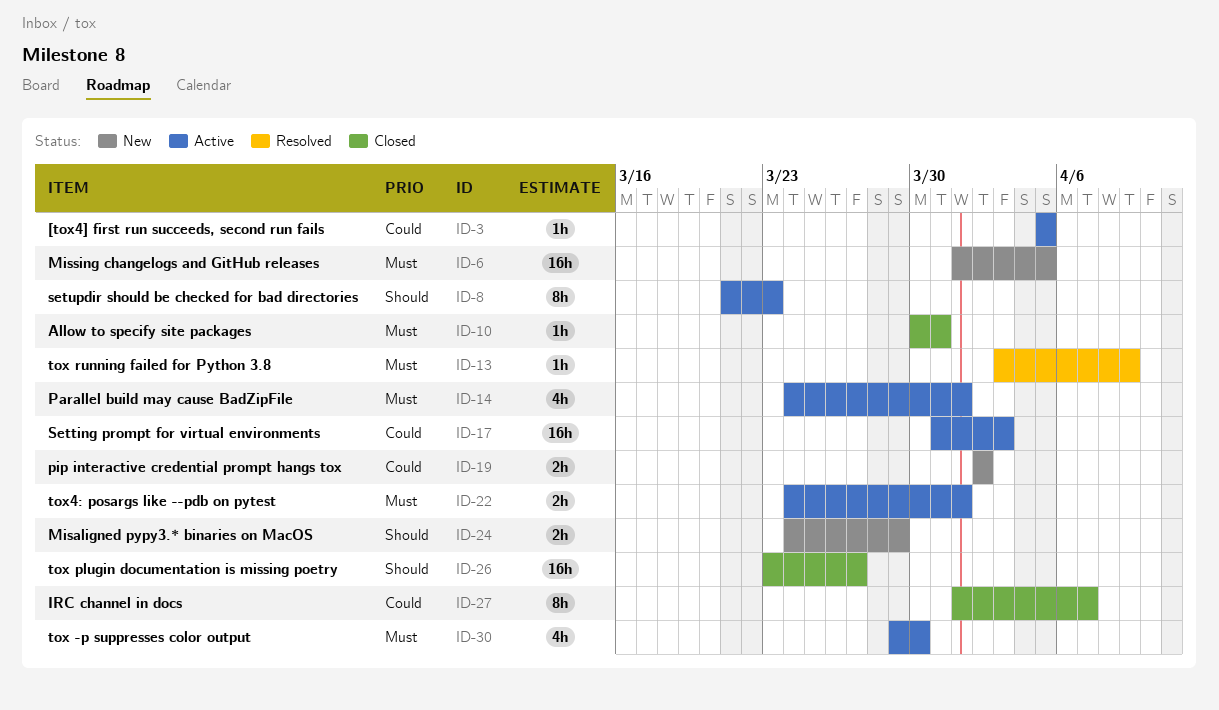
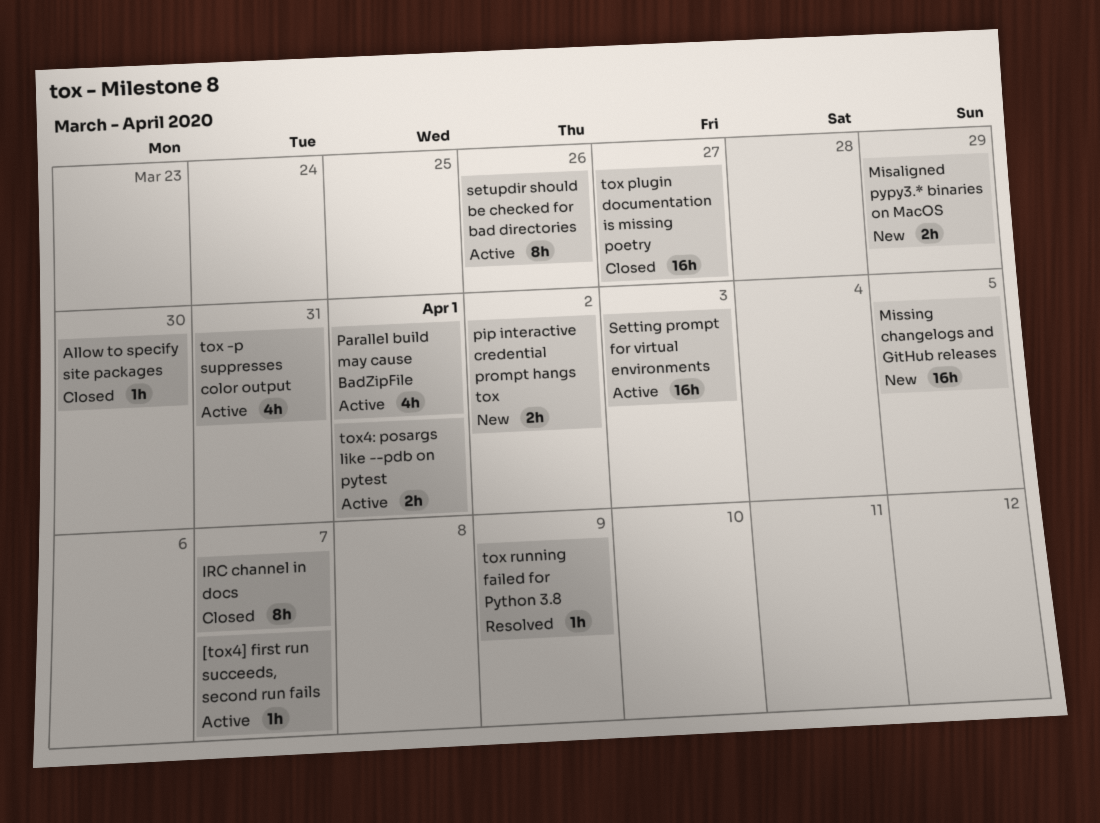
[tox4] first run succeeds, second run fails, due: Apr 5 -> Apr 7
Allow to specify site packages, due: Mar 31 -> Mar 30
setupdir should be checked for bad directories, due: Mar 23 -> Mar 26
tox -p suppresses color output, due: Mar 30 -> Mar 31

